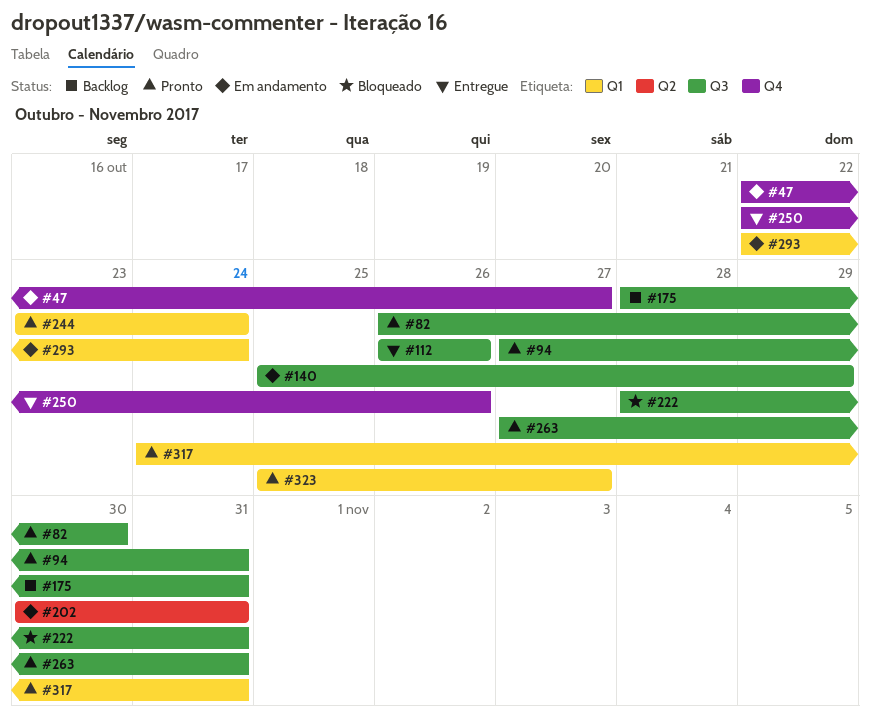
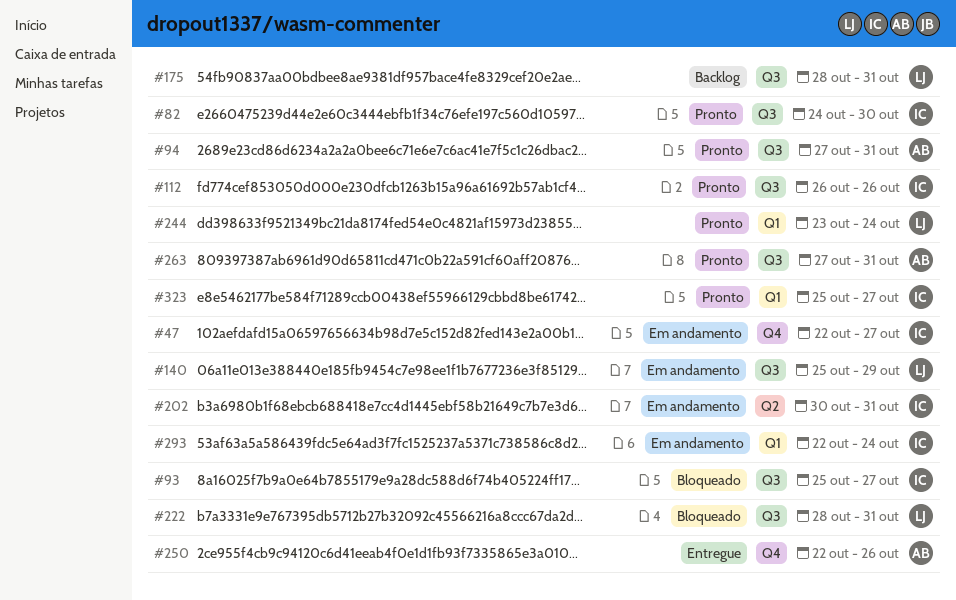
#82, start: Oct 26 -> Oct 24
#93: none -> present
#112, status: Entregue -> Pronto
#317: present -> none

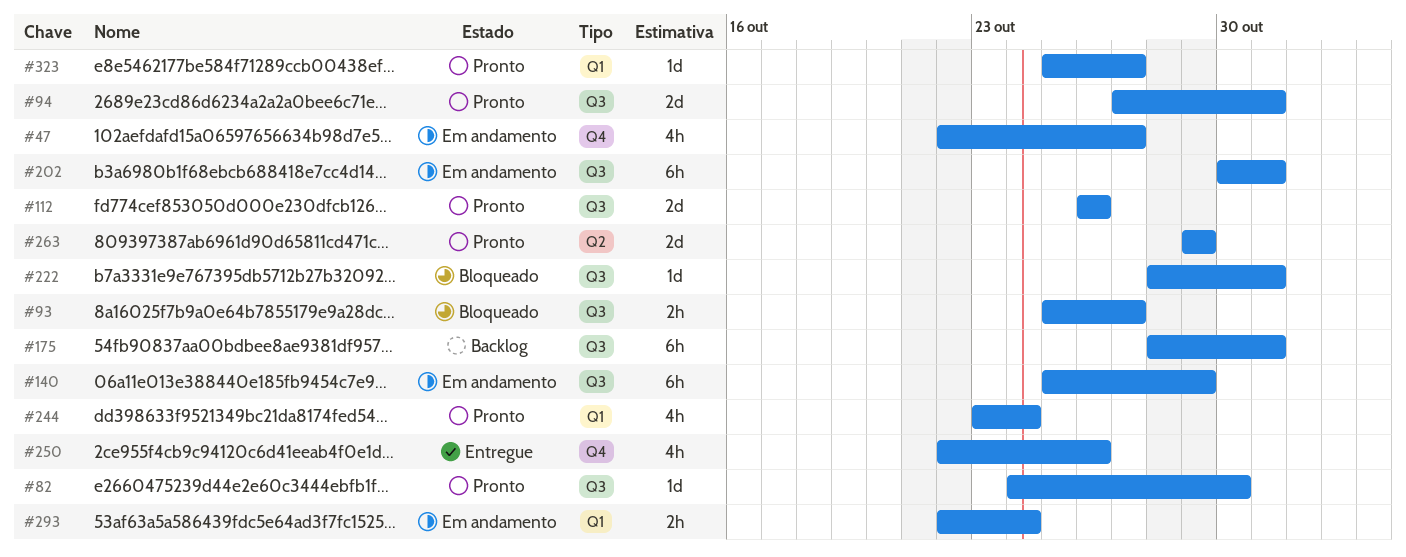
#202, label: Q2 -> Q3
#263, label: Q3 -> Q2
#263, start: Oct 27 -> Oct 29
#263, due: Oct 31 -> Oct 29

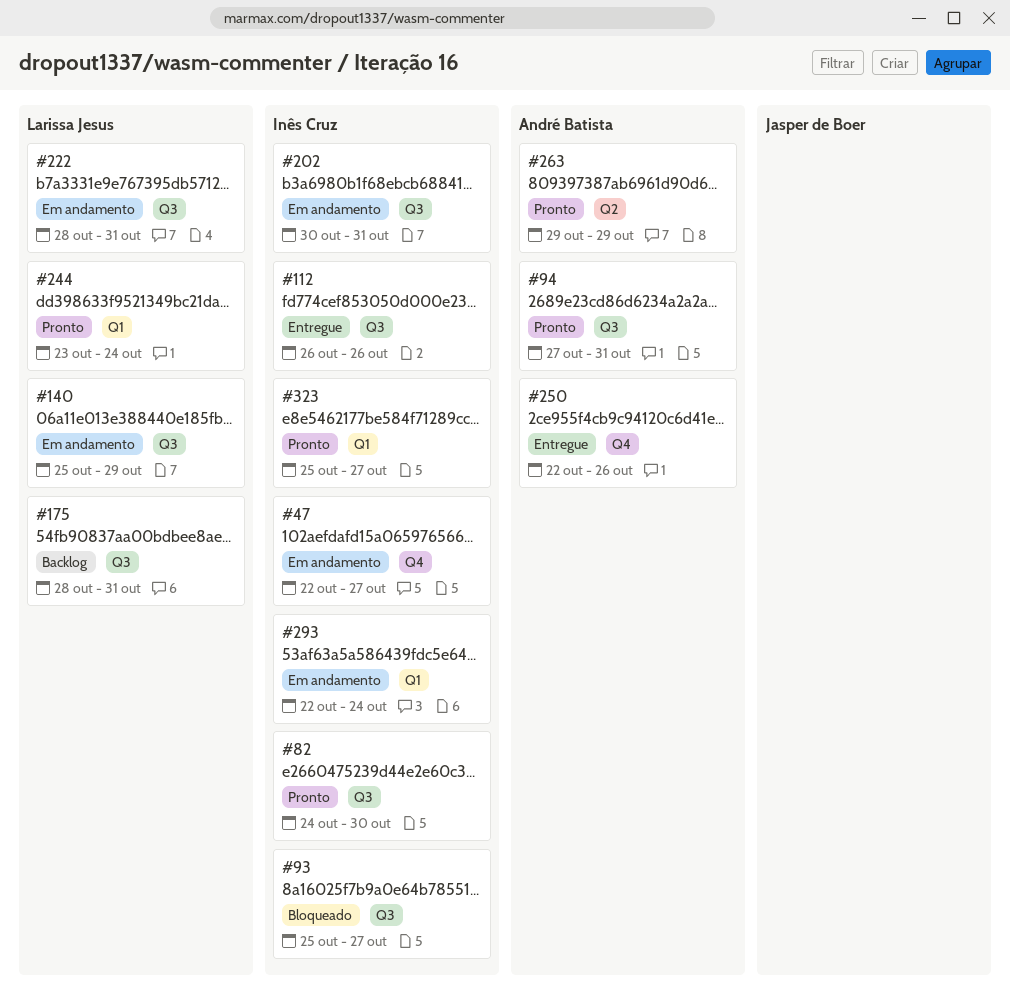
#112, status: Pronto -> Entregue
#222, status: Bloqueado -> Em andamento

